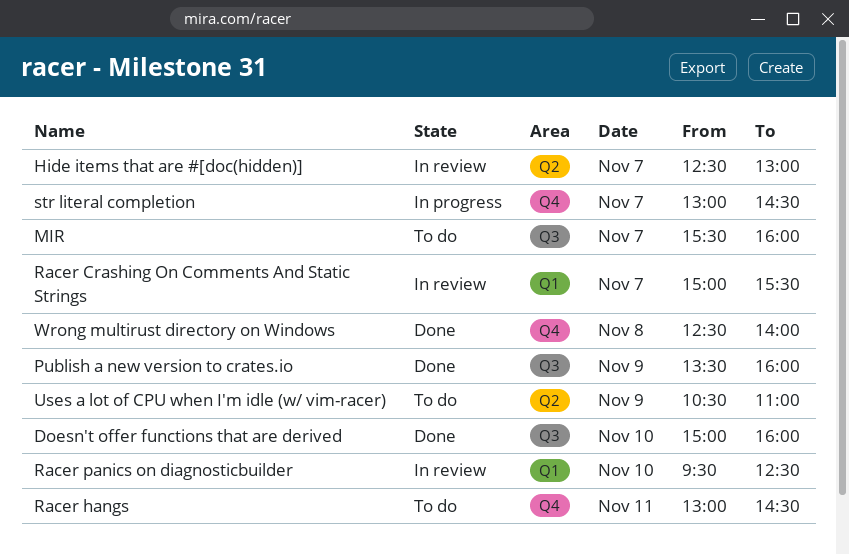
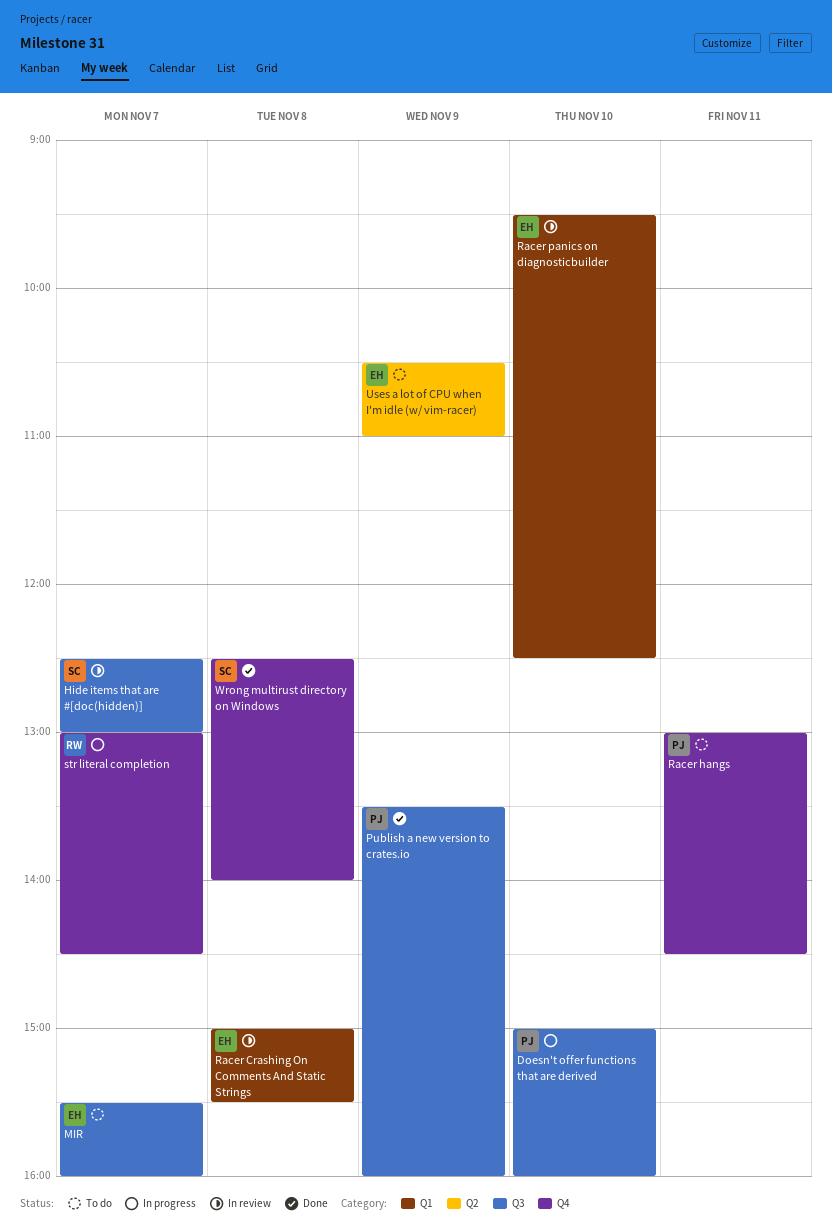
Doesn't offer functions that are derived, status: Done -> In progress
Hide items that are #[doc(hidden)], label: Q2 -> Q3
Racer Crashing On Comments And Static Strings, day: Nov 7 -> Nov 8

